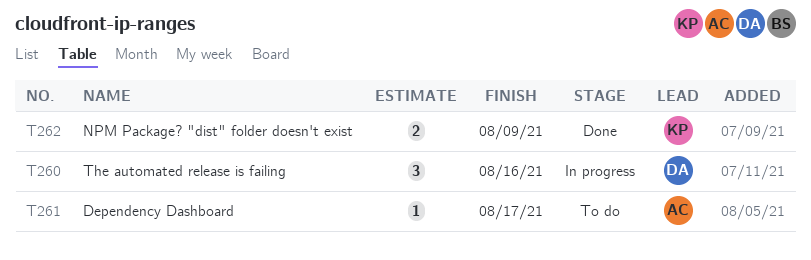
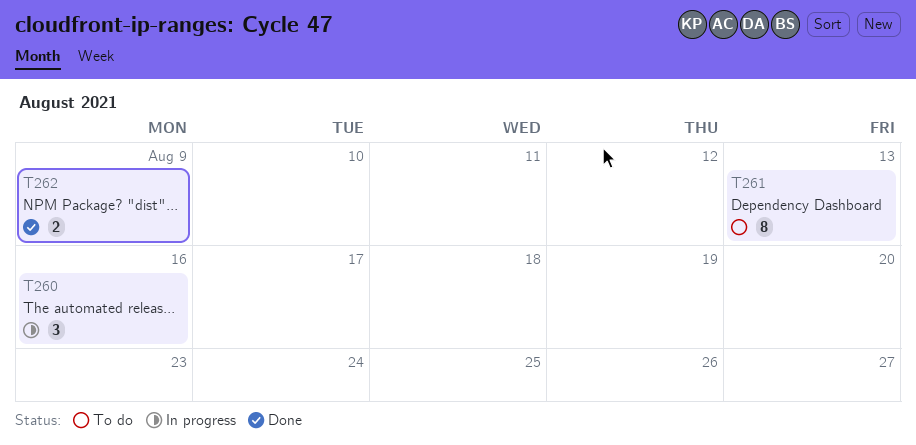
T261, estimate: 1 -> 8
T261, due: Aug 17 -> Aug 13

